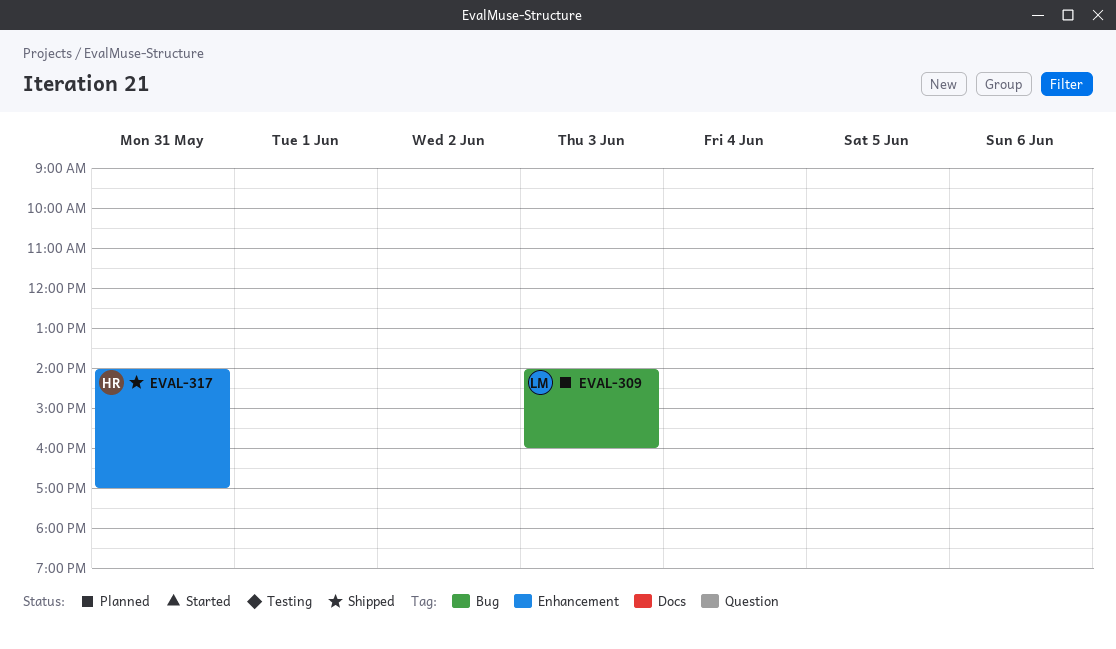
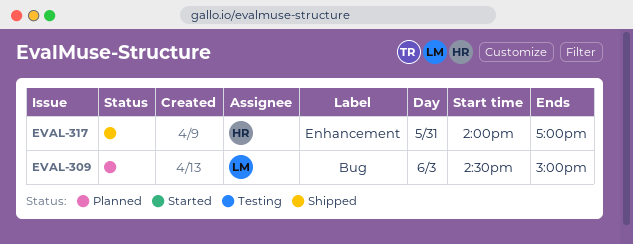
EVAL-309, begins: 14:00 -> 14:30
EVAL-309, ends: 16:00 -> 15:00

